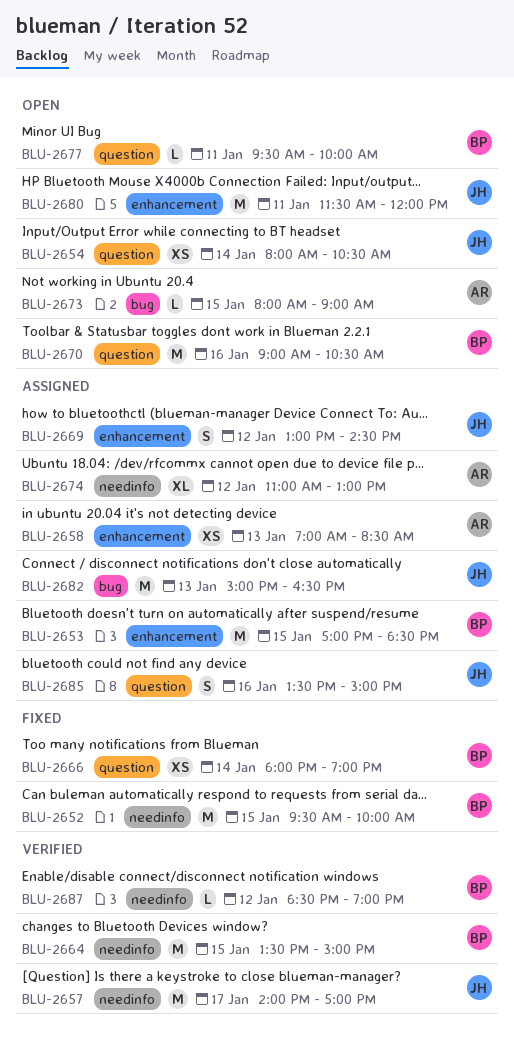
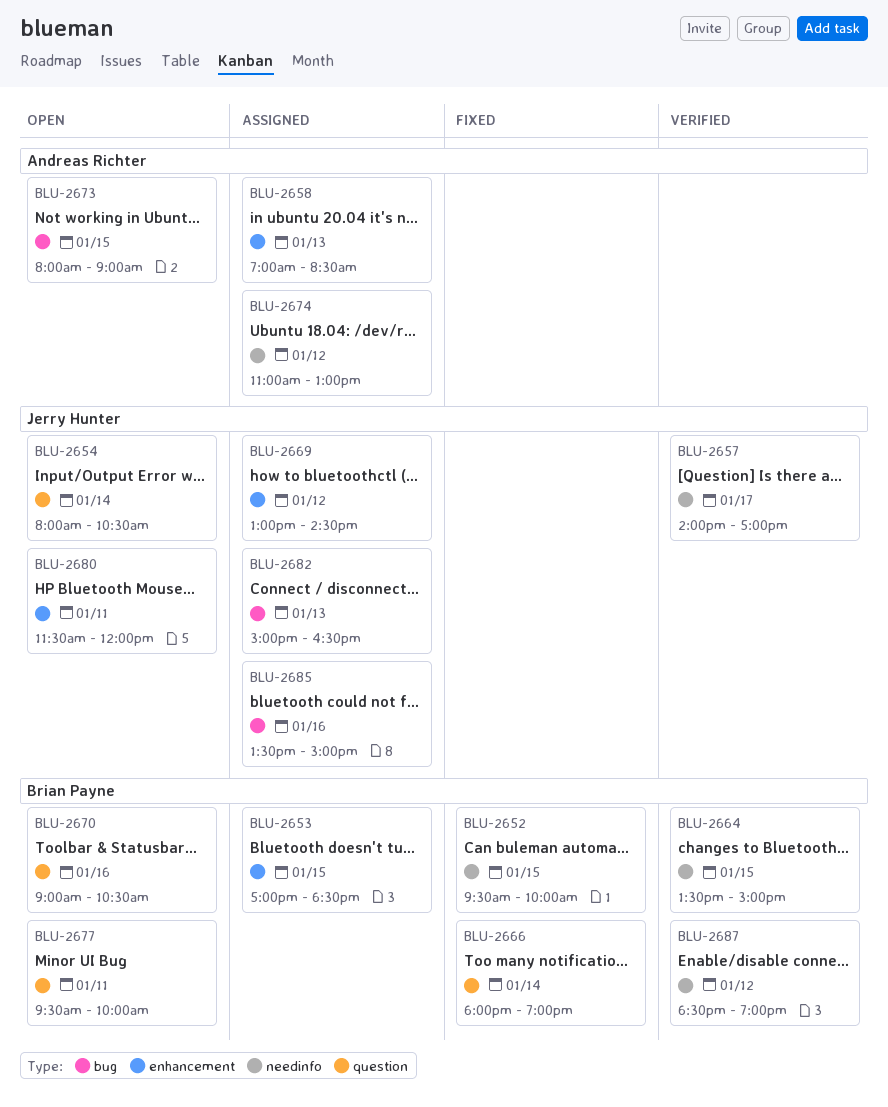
BLU-2685, label: question -> bug

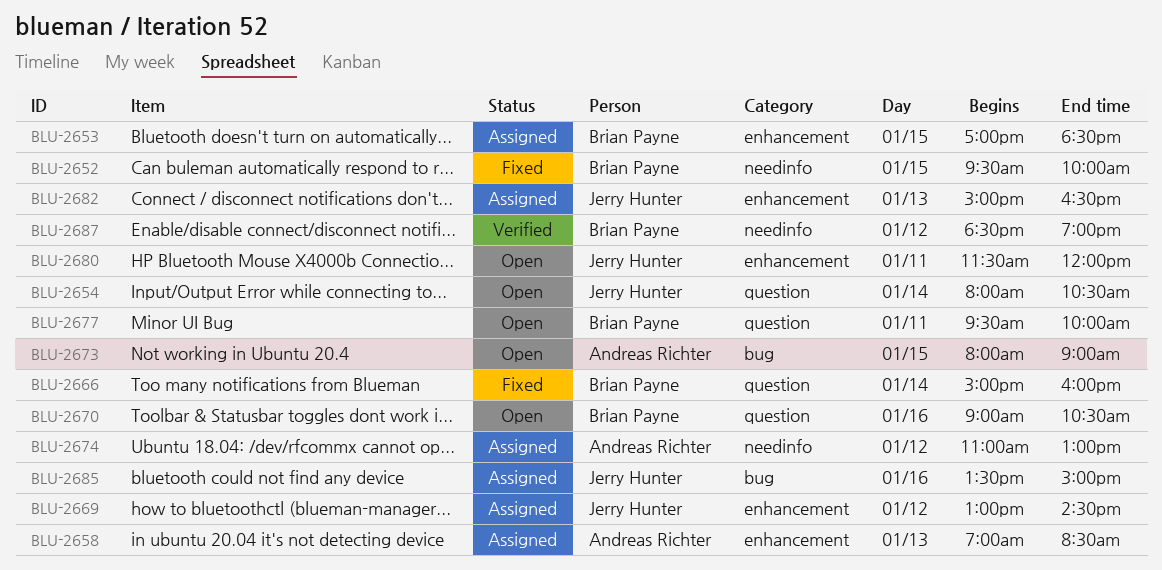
BLU-2657: present -> none
BLU-2664: present -> none
BLU-2666, begins: 18:00 -> 15:00
BLU-2666, ends: 19:00 -> 16:00
BLU-2682, label: bug -> enhancement

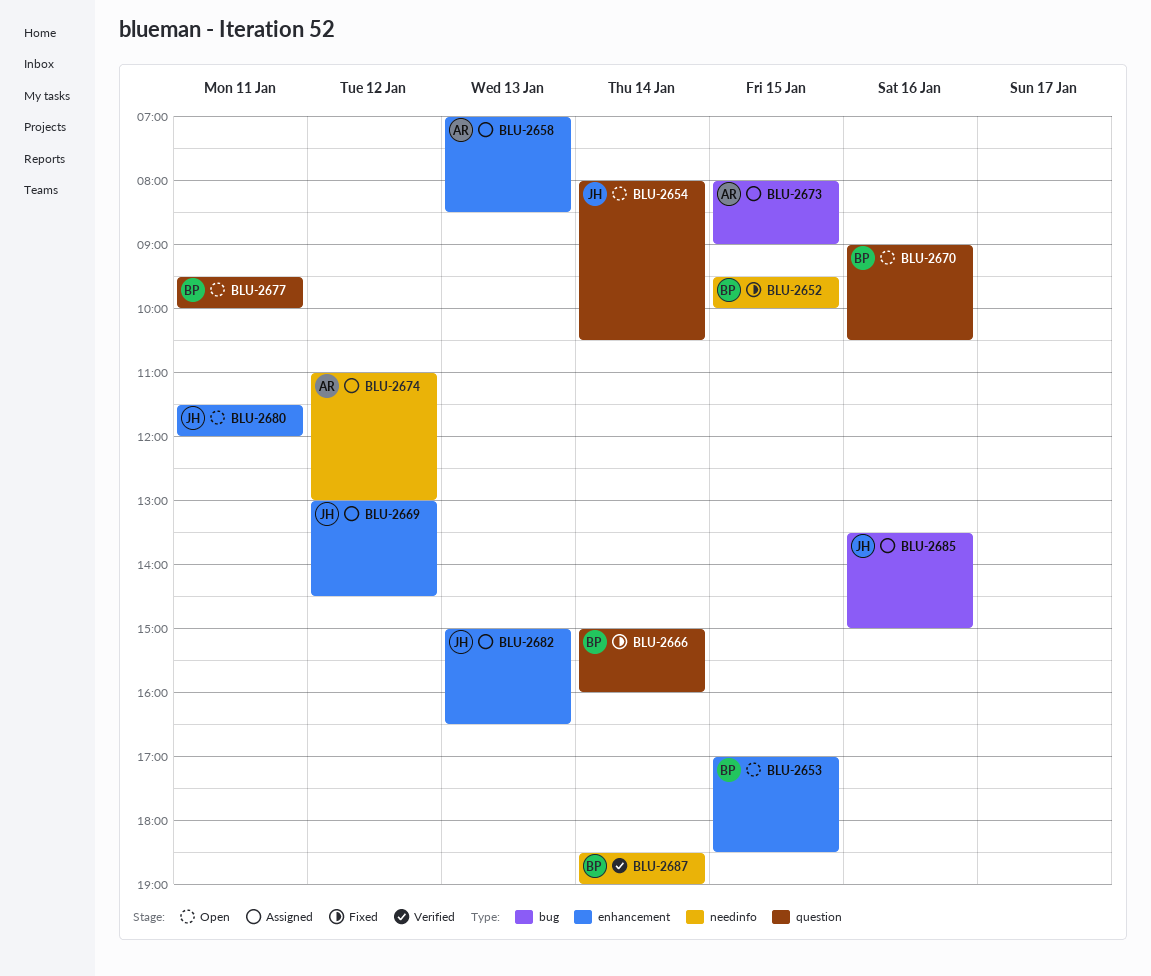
BLU-2653, status: Assigned -> Open
BLU-2673, status: Open -> Assigned
BLU-2687, day: Jan 12 -> Jan 14

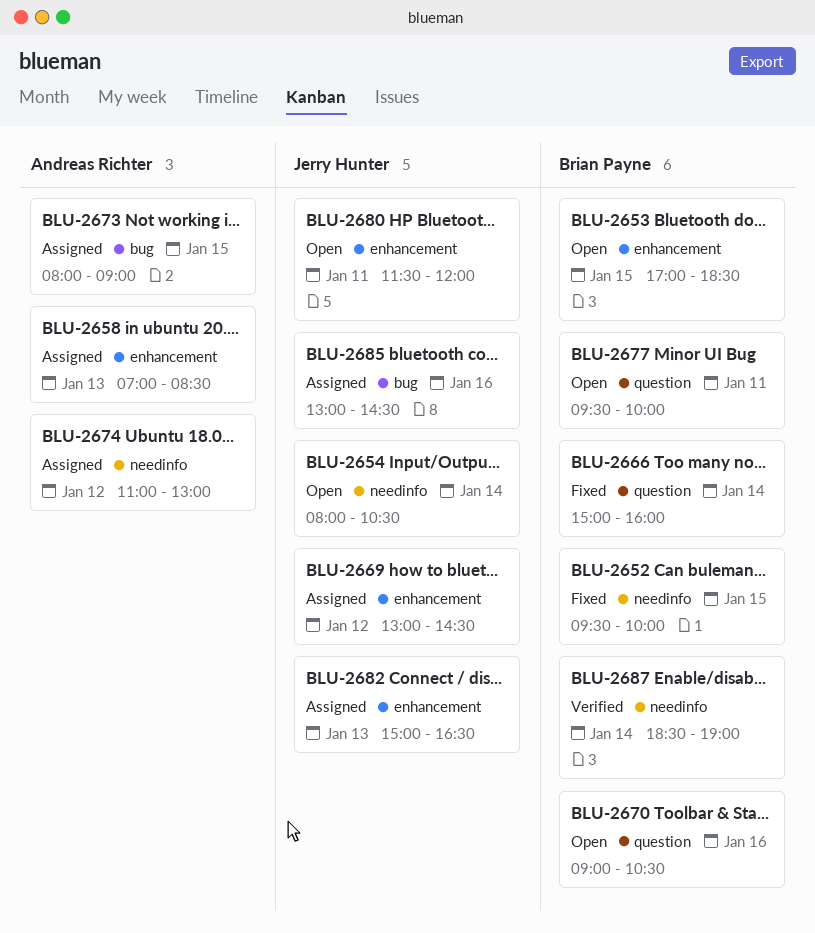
BLU-2654, label: question -> needinfo
BLU-2685, begins: 13:30 -> 13:00
BLU-2685, ends: 15:00 -> 14:30

